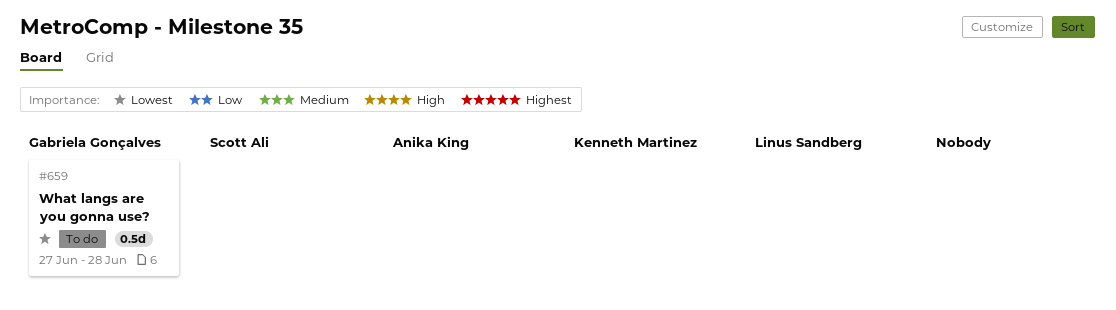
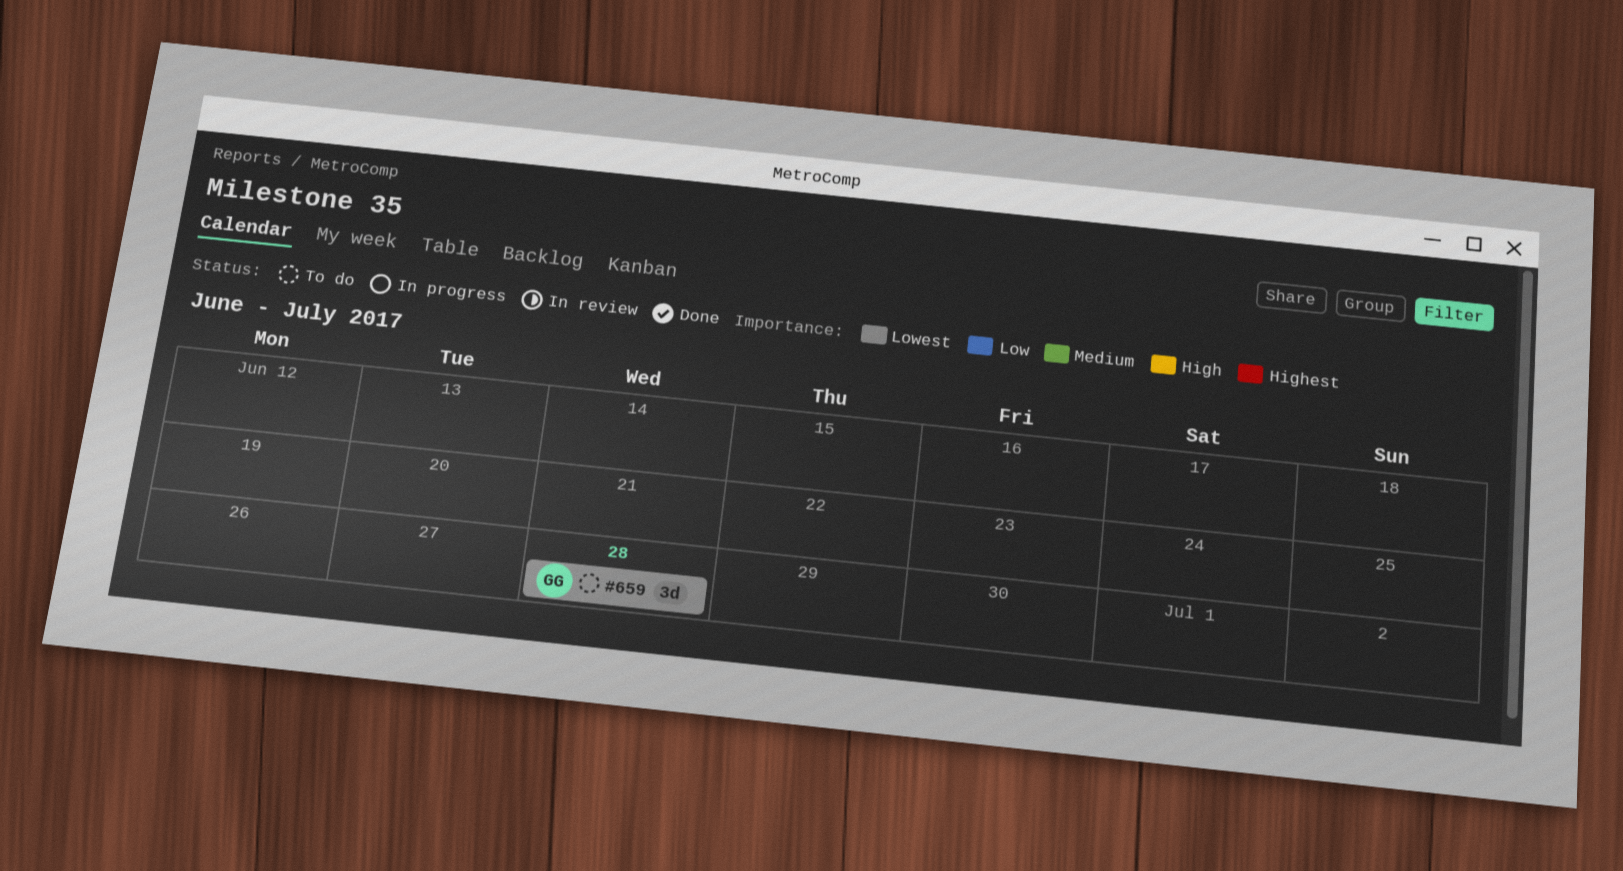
#659, estimate: 0.5d -> 3d
#659, start: Jun 27 -> Jun 28

